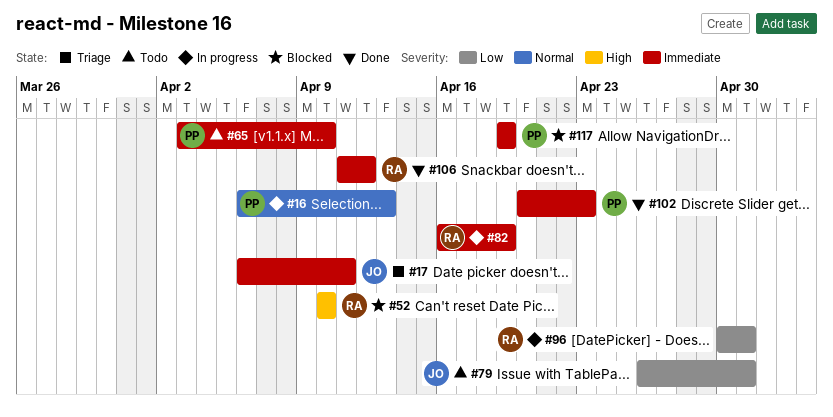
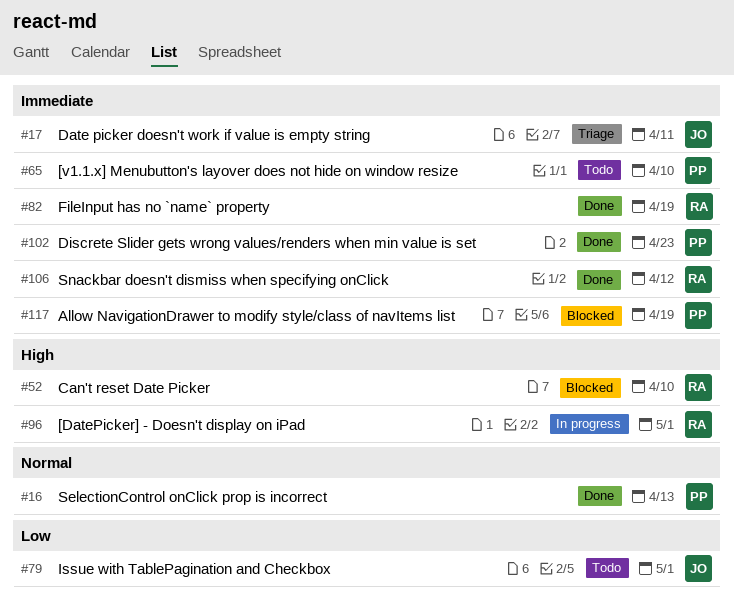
#16, status: In progress -> Done
#82, status: In progress -> Done
#96, priority: Low -> High

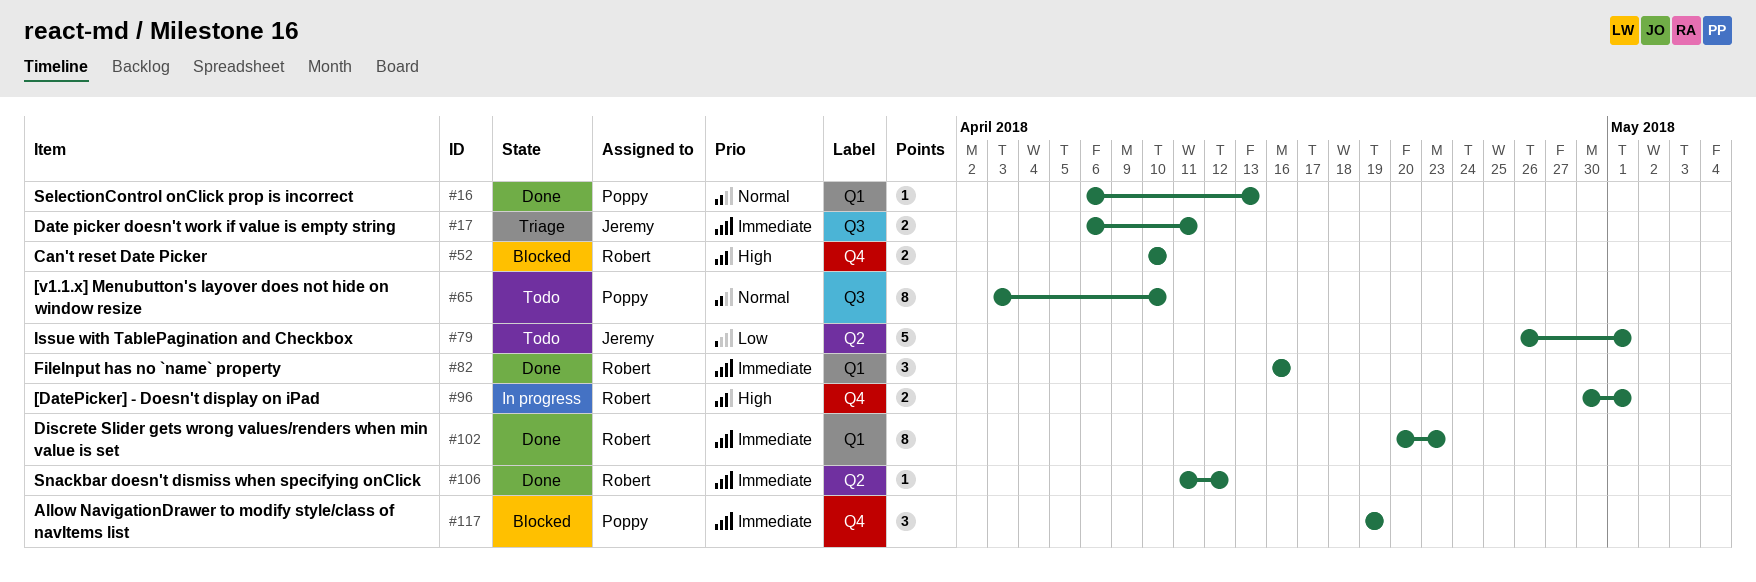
#65, priority: Immediate -> Normal
#82, due: Apr 19 -> Apr 16
#102, owner: Poppy -> Robert

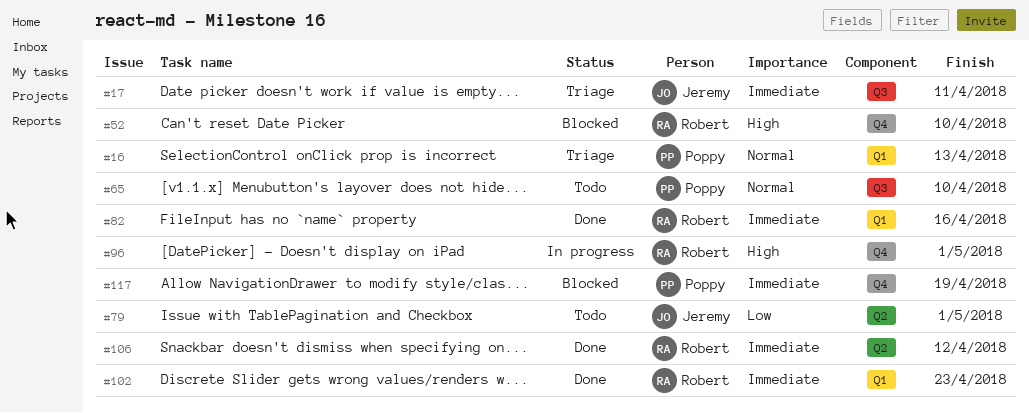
#16, status: Done -> Triage

